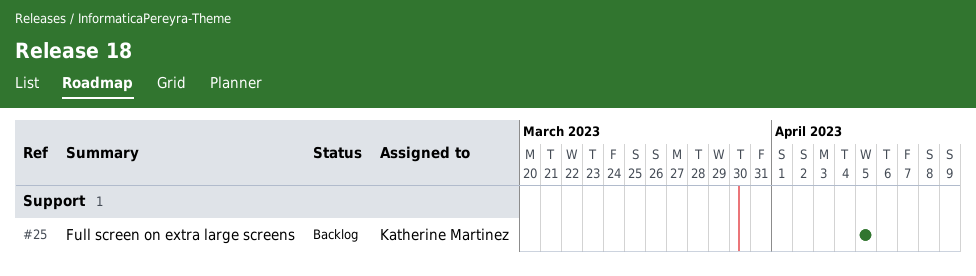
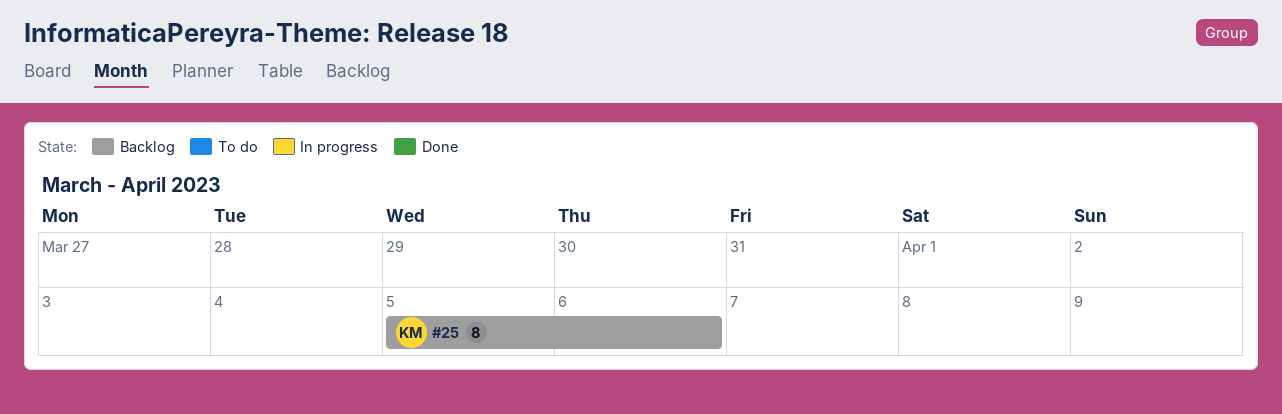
#25, due: Apr 5 -> Apr 6

